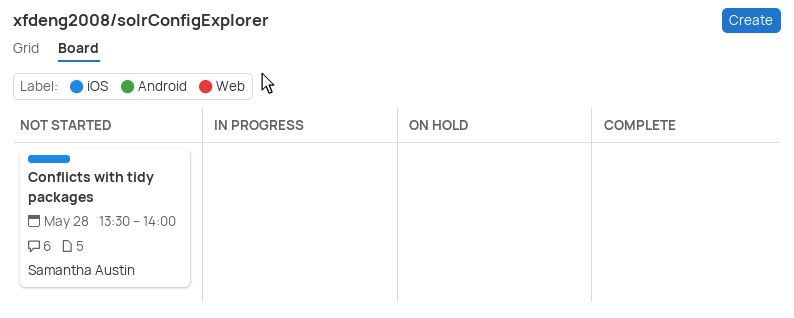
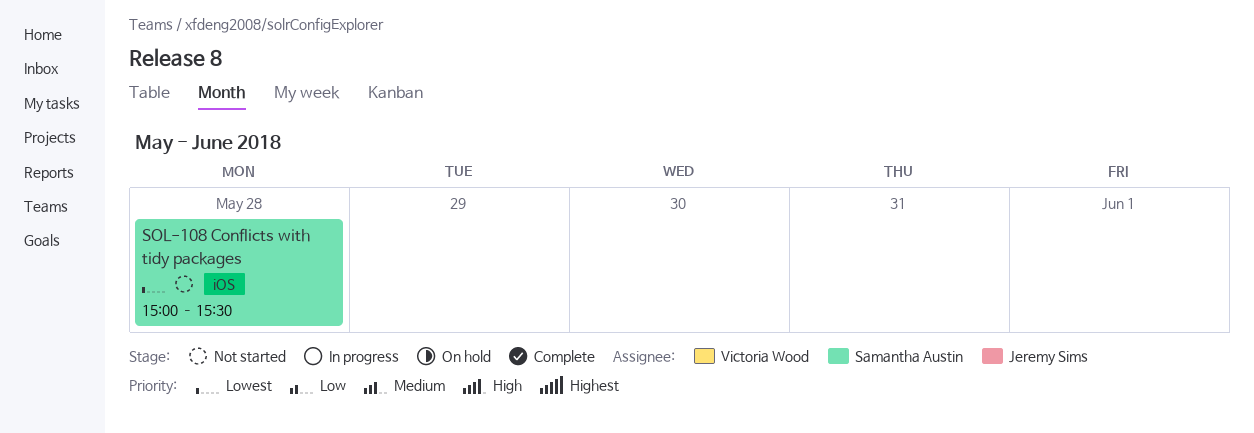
Conflicts with tidy packages, begins: 13:30 -> 15:00
Conflicts with tidy packages, ends: 14:00 -> 15:30

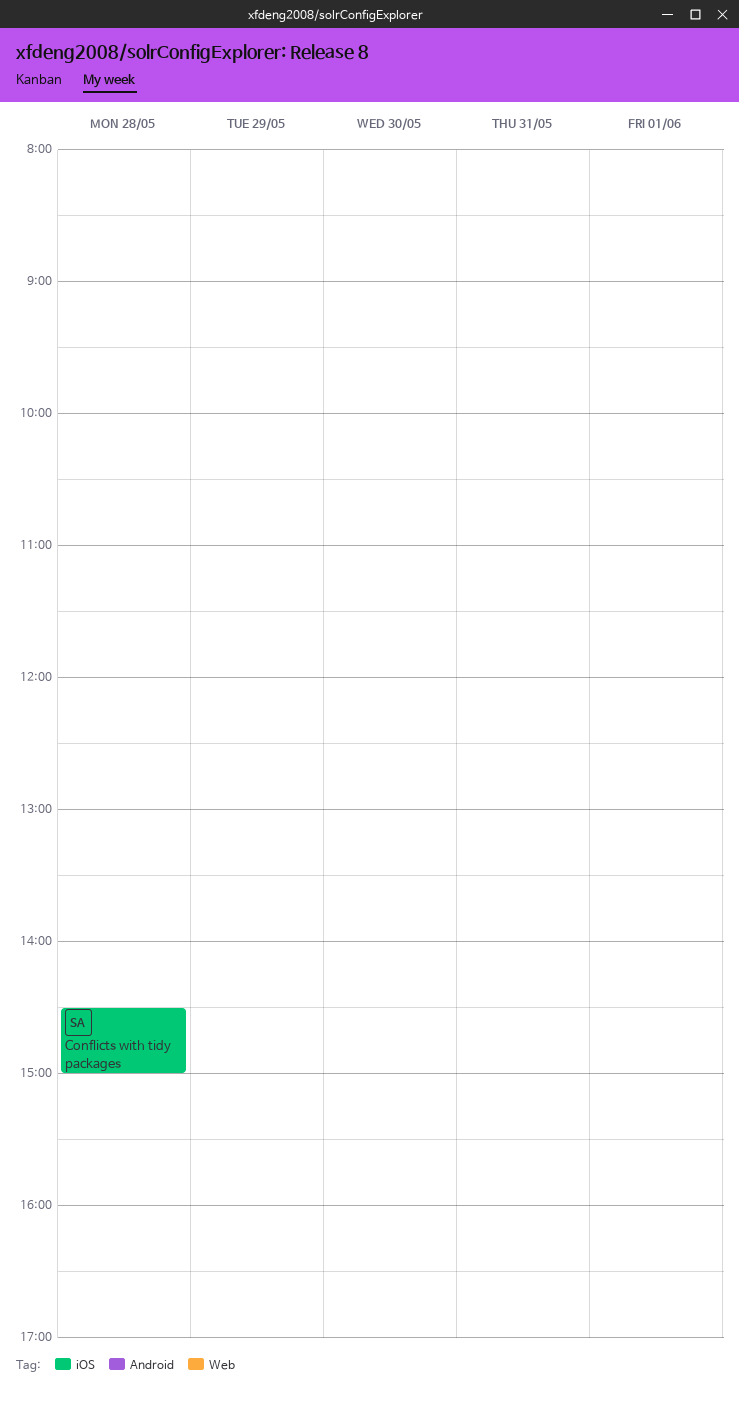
Conflicts with tidy packages, begins: 15:00 -> 14:30
Conflicts with tidy packages, ends: 15:30 -> 15:00

